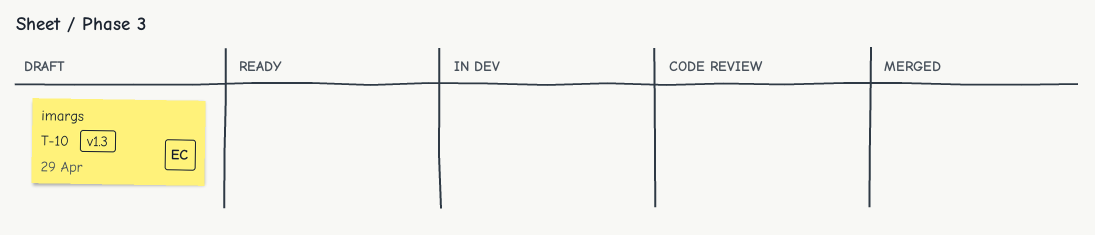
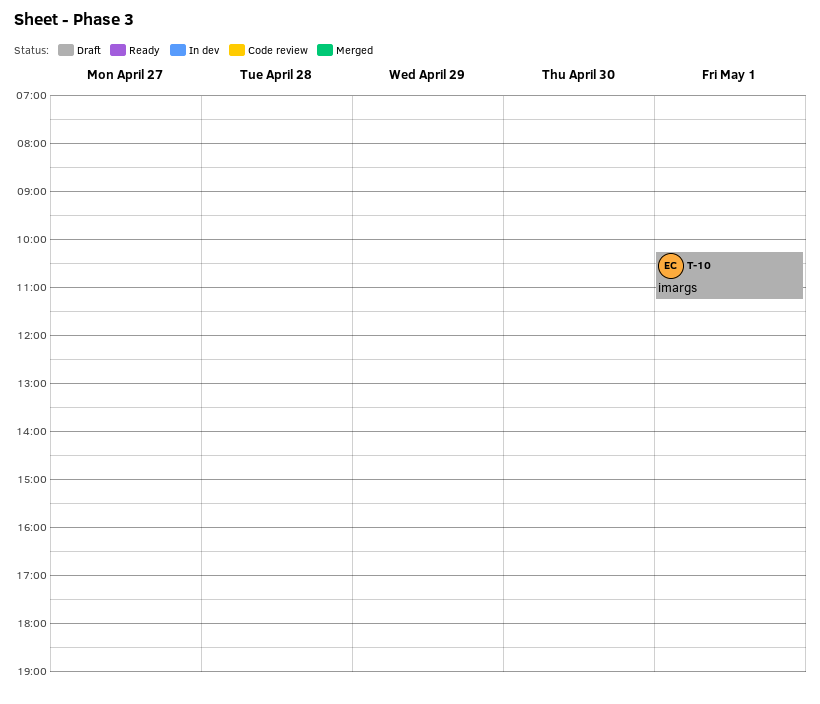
T-10, day: Apr 29 -> May 1

